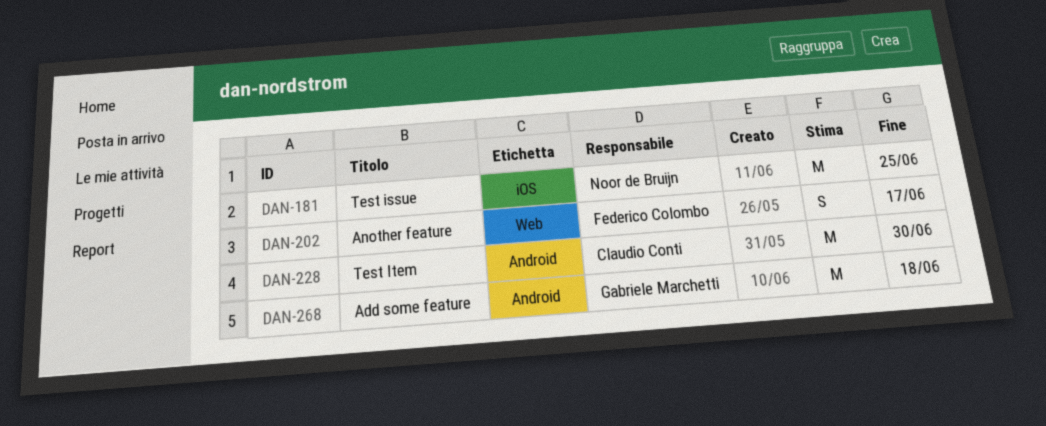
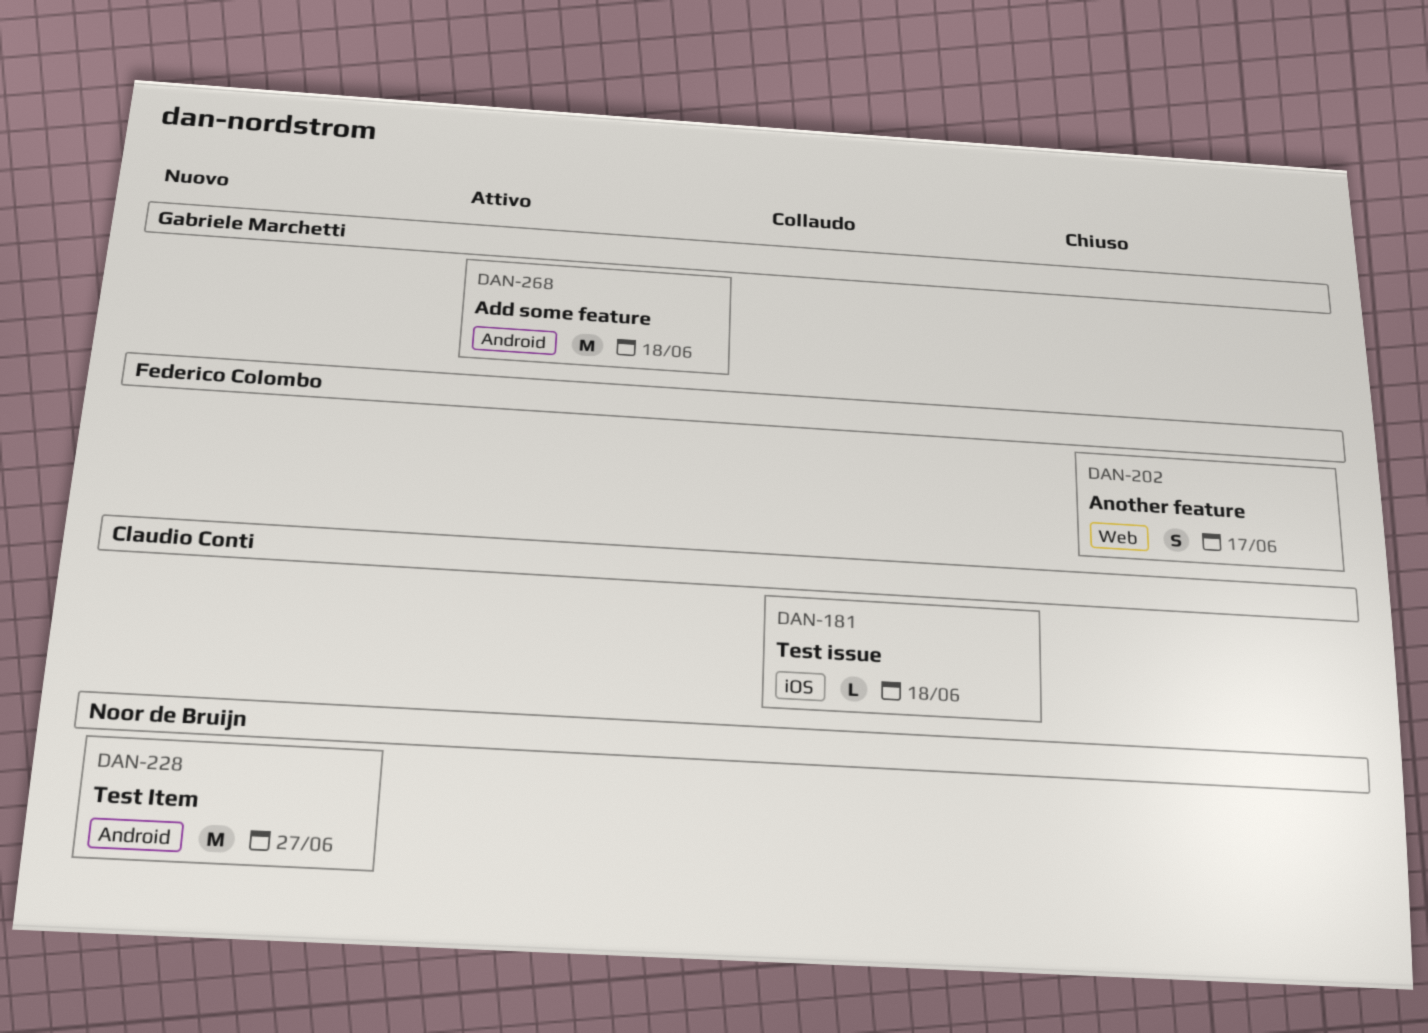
DAN-181, owner: Noor de Bruijn -> Claudio Conti
DAN-181, estimate: M -> L
DAN-181, due: Jun 25 -> Jun 18
DAN-228, owner: Claudio Conti -> Noor de Bruijn
DAN-228, due: Jun 30 -> Jun 27

